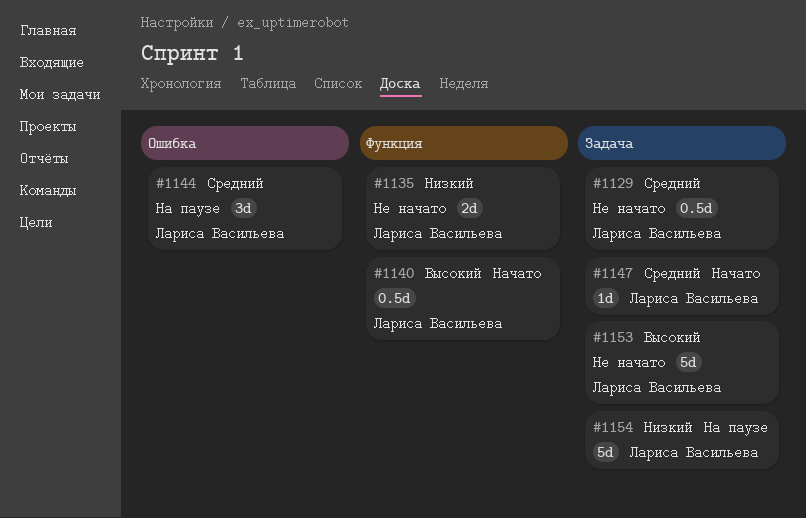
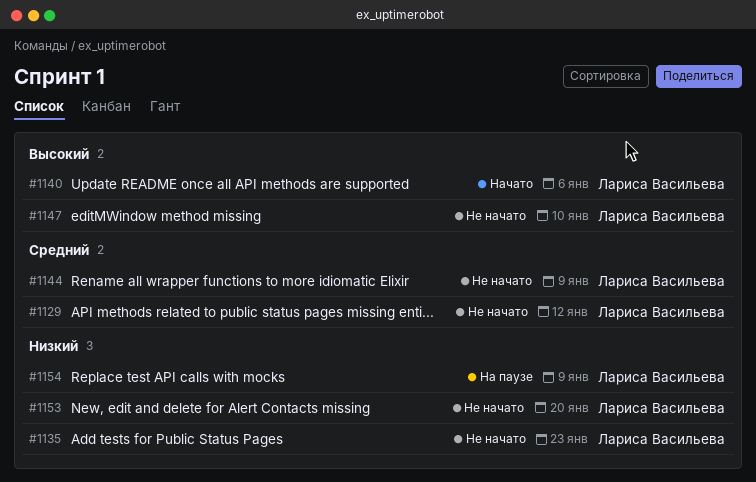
#1144, status: На паузе -> Не начато
#1147, status: Начато -> Не начато
#1147, priority: Средний -> Высокий
#1153, priority: Высокий -> Низкий

